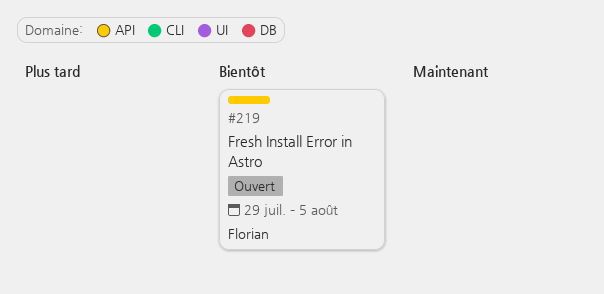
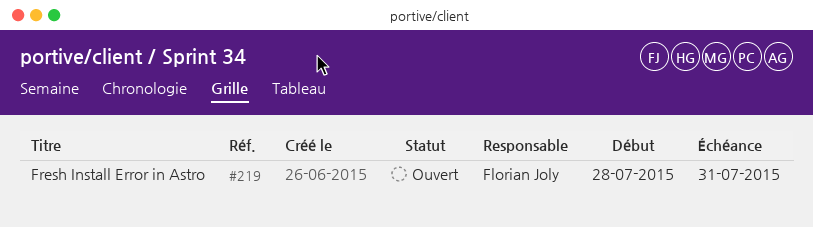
#219, start: Jul 29 -> Jul 28
#219, due: Aug 5 -> Jul 31

